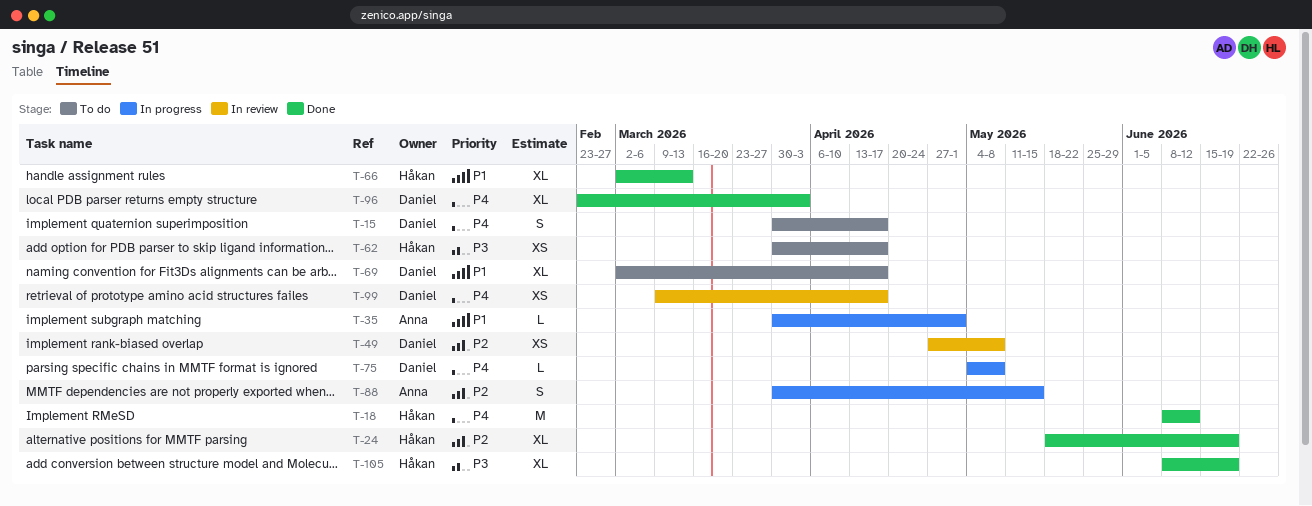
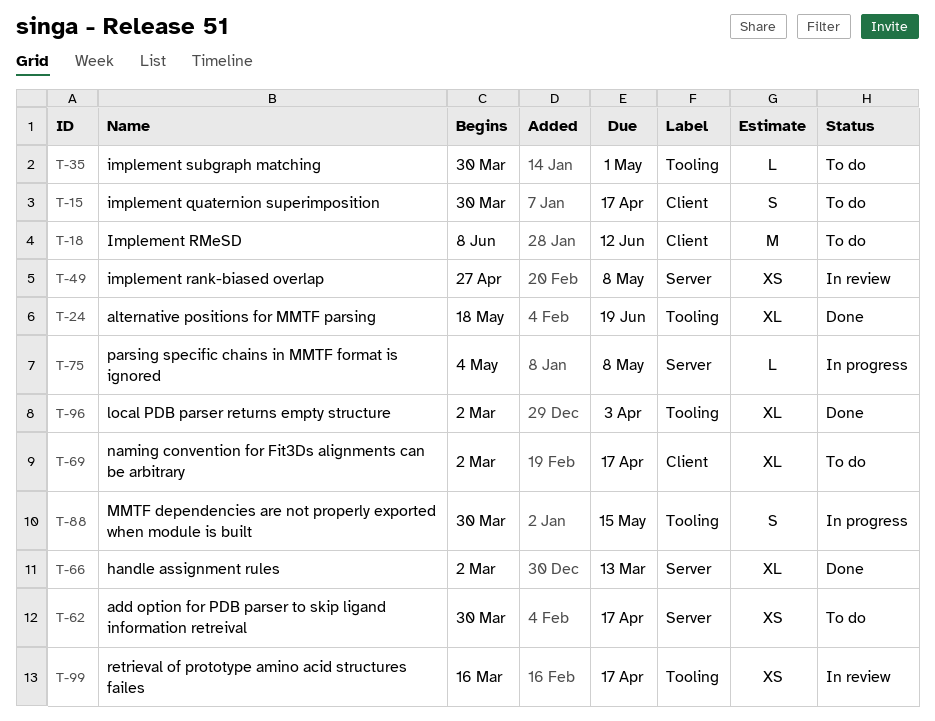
T-18, status: Done -> To do
T-35, status: In progress -> To do
T-96, start: Feb 23 -> Mar 2
T-99, start: Mar 9 -> Mar 16
T-105: present -> none

